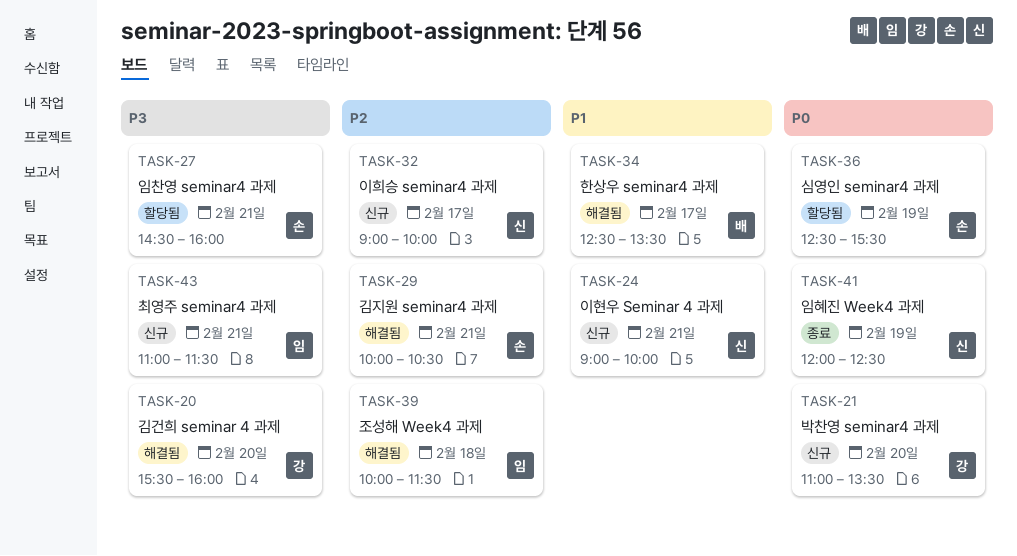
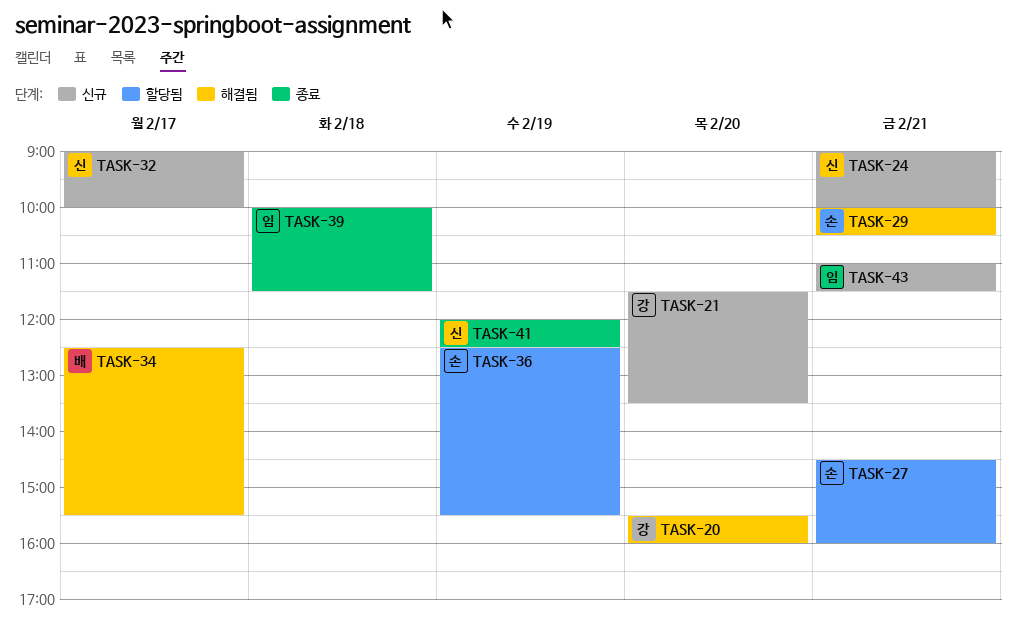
TASK-21, begins: 11:00 -> 11:30
TASK-34, ends: 13:30 -> 15:30
TASK-39, status: 해결됨 -> 종료

